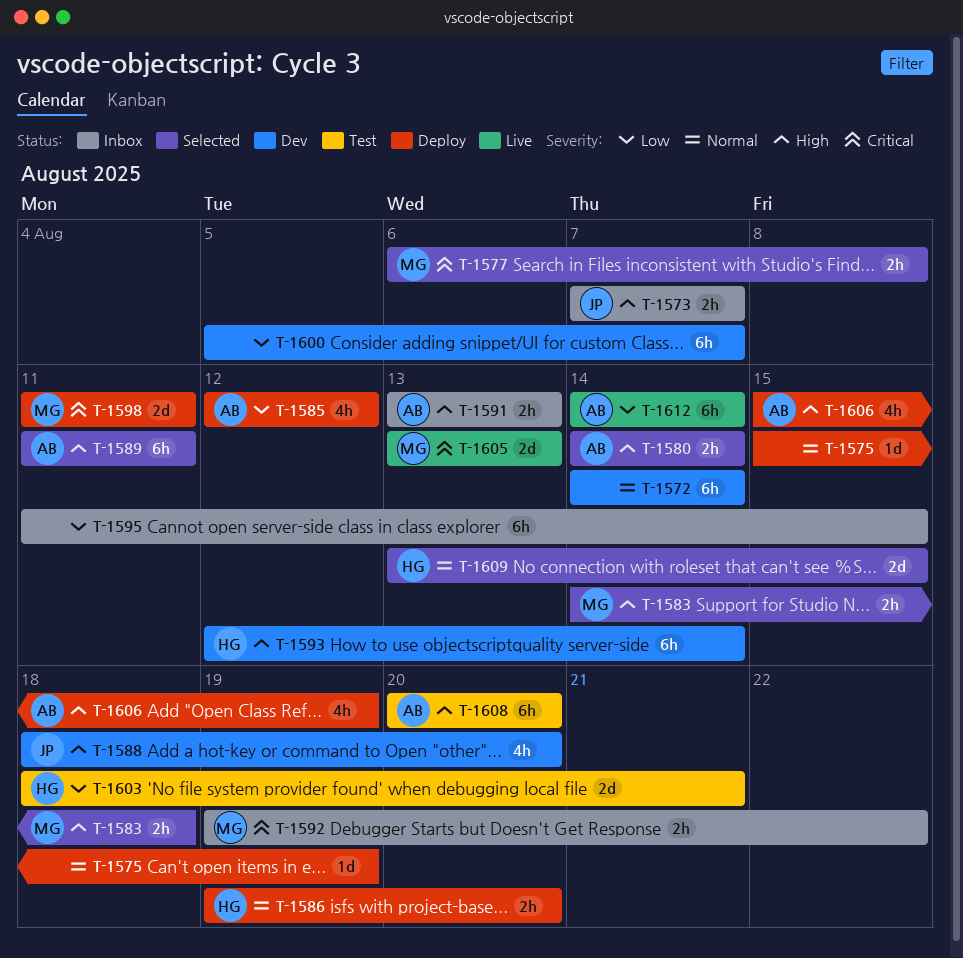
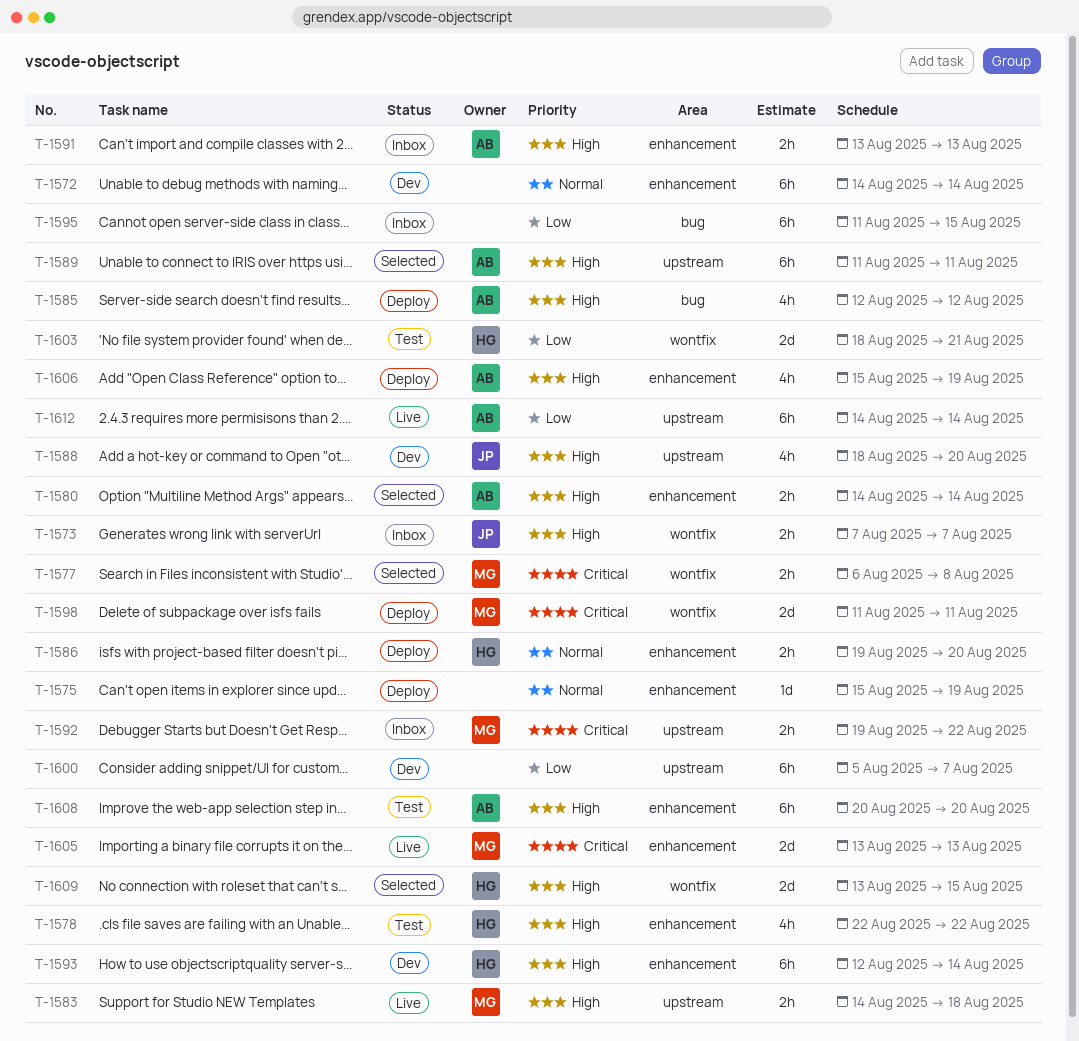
T-1578: none -> present
T-1583, status: Selected -> Live
T-1585, priority: Low -> High
T-1609, priority: Normal -> High

